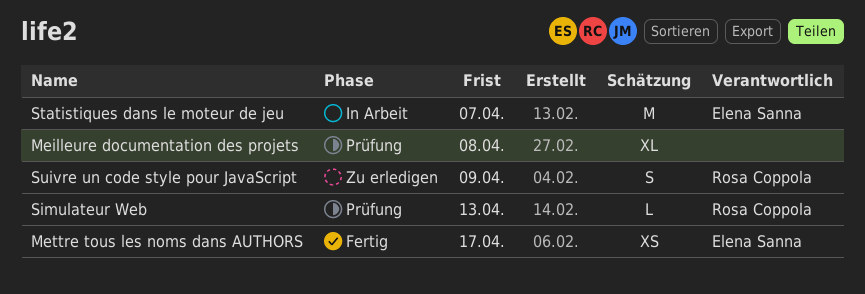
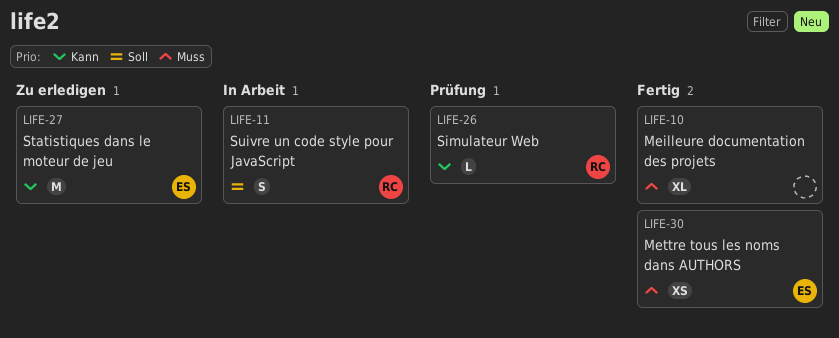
Meilleure documentation des projets, status: Prüfung -> Fertig
Statistiques dans le moteur de jeu, status: In Arbeit -> Zu erledigen
Suivre un code style pour JavaScript, status: Zu erledigen -> In Arbeit

